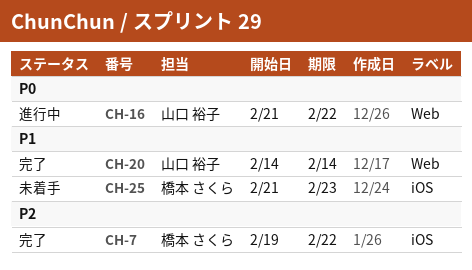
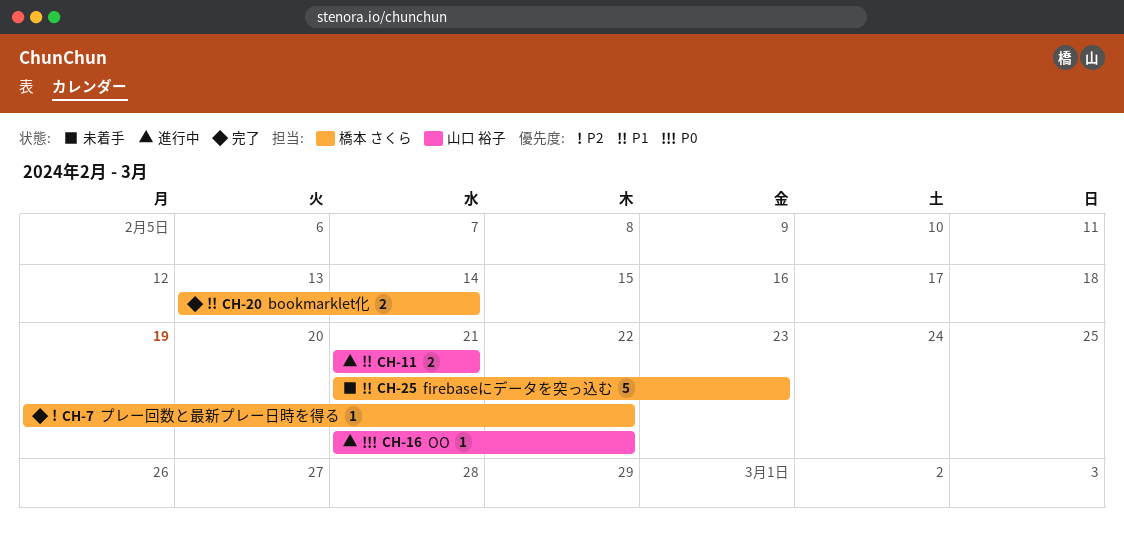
CH-11: none -> present
CH-20, owner: 山口 裕子 -> 橋本 さくら
CH-20, start: Feb 14 -> Feb 13

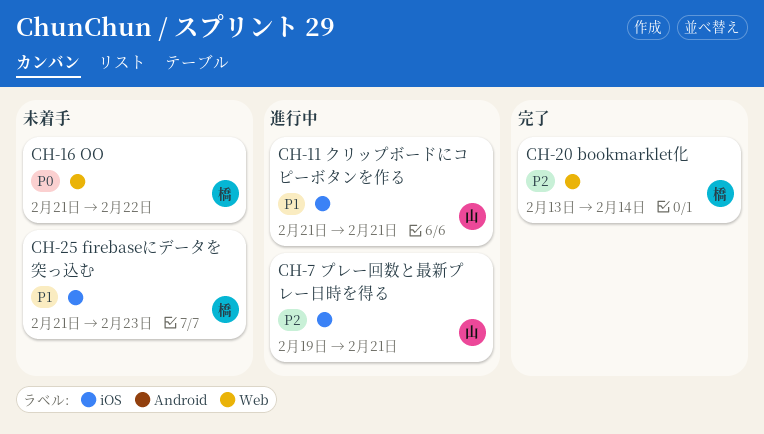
CH-7, status: 完了 -> 進行中
CH-7, owner: 橋本 さくら -> 山口 裕子
CH-7, due: Feb 22 -> Feb 21
CH-16, status: 進行中 -> 未着手
CH-16, owner: 山口 裕子 -> 橋本 さくら
CH-20, priority: P1 -> P2

